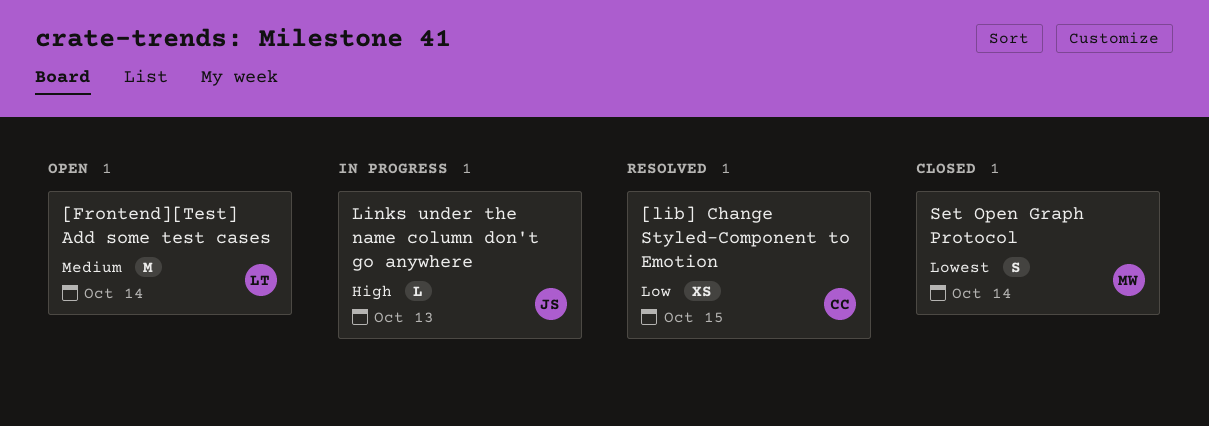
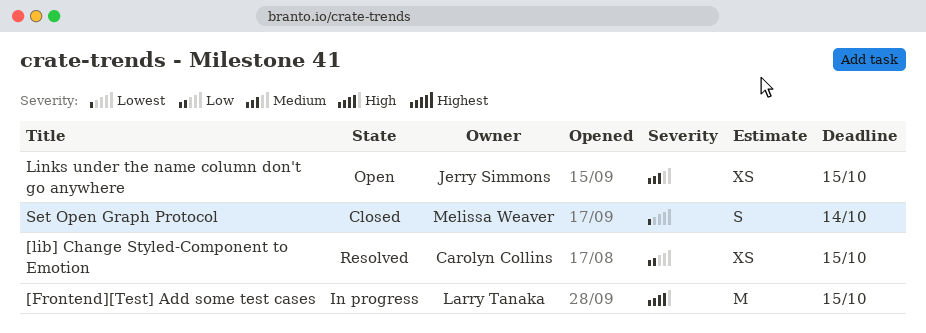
[Frontend][Test] Add some test cases, status: Open -> In progress
[Frontend][Test] Add some test cases, priority: Medium -> High
[Frontend][Test] Add some test cases, due: Oct 14 -> Oct 15
Links under the name column don't go anywhere, status: In progress -> Open
Links under the name column don't go anywhere, priority: High -> Medium
Links under the name column don't go anywhere, estimate: L -> XS
Links under the name column don't go anywhere, due: Oct 13 -> Oct 15

